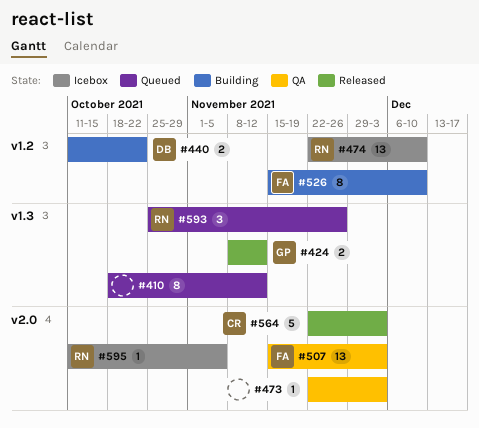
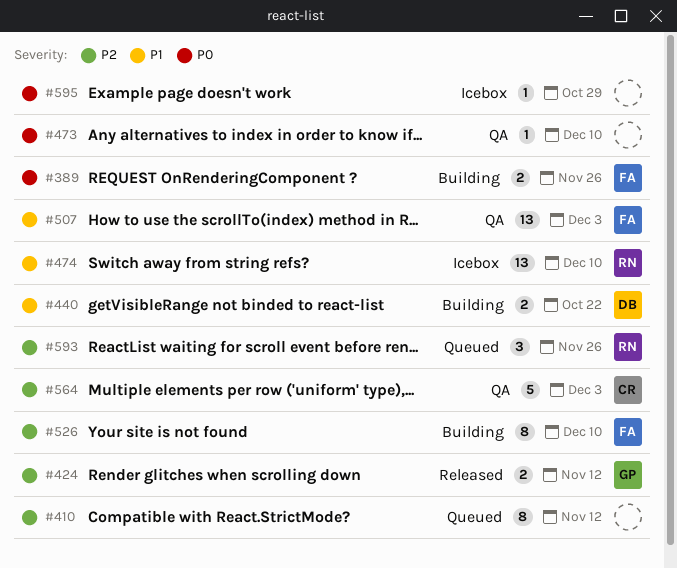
#389: none -> present
#473, due: Dec 3 -> Dec 10
#564, status: Released -> QA
#595, owner: RN -> none
#595, due: Nov 5 -> Oct 29

